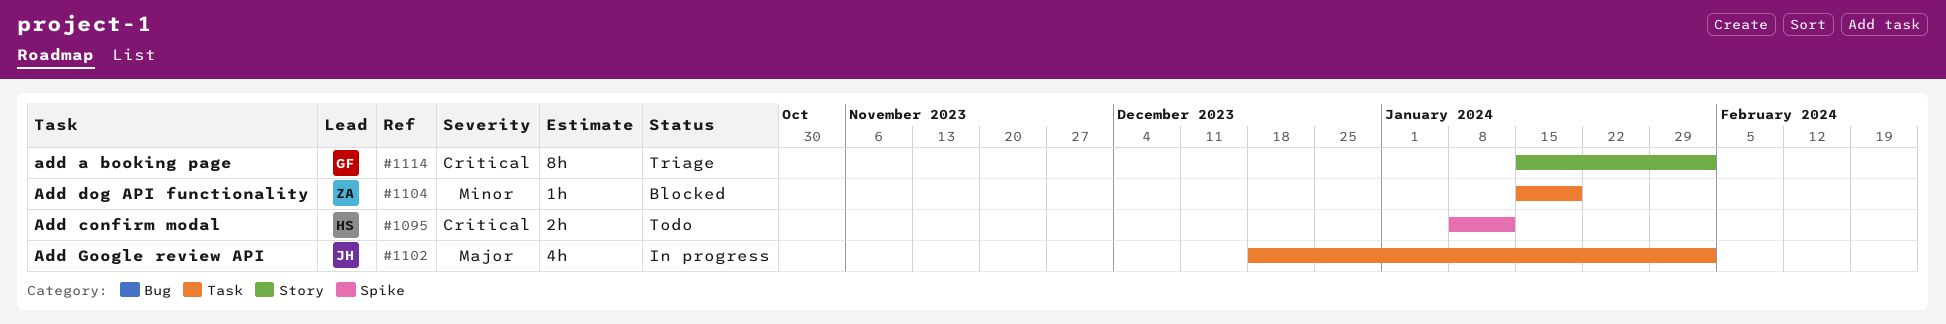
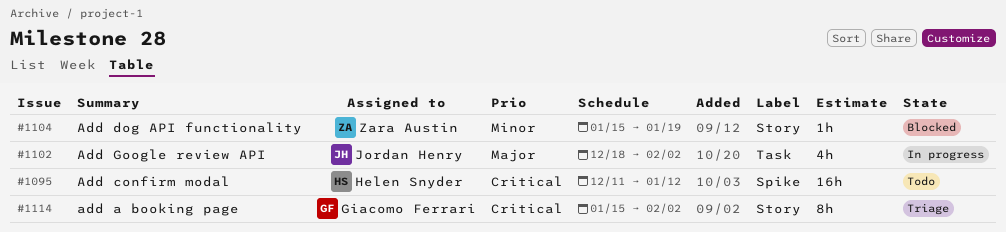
#1095, estimate: 2h -> 16h
#1095, start: Jan 8 -> Dec 11
#1104, label: Task -> Story

